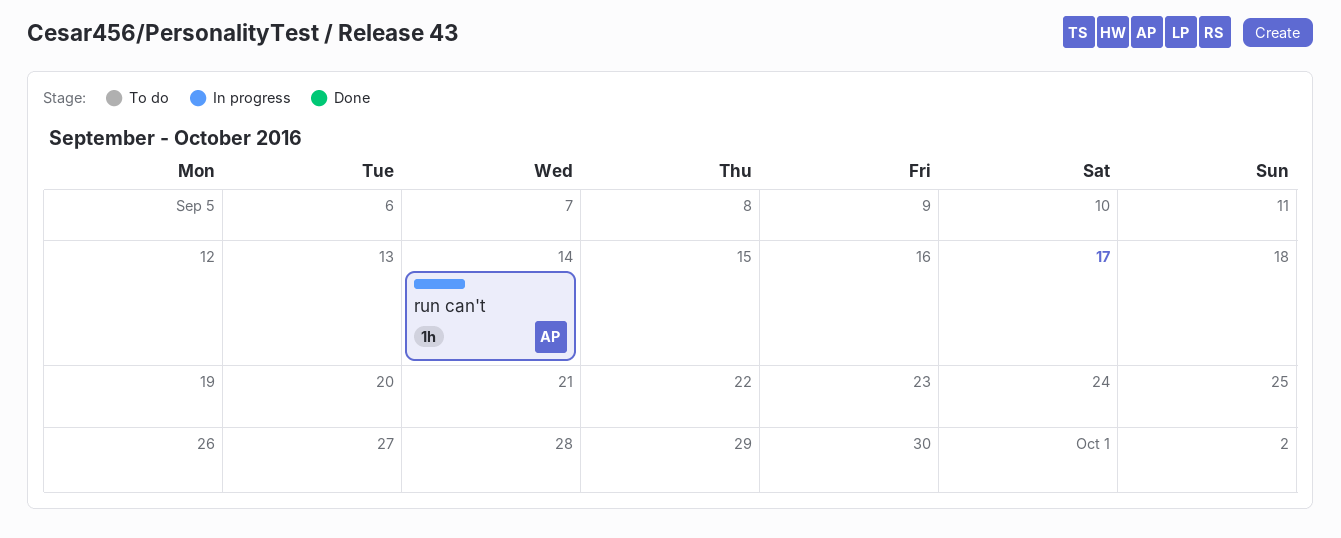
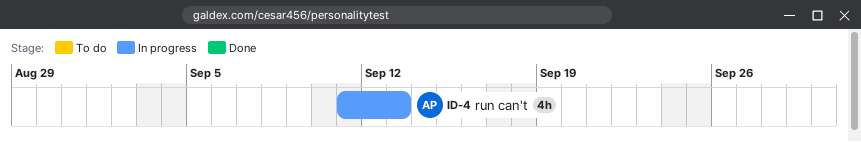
run can't, estimate: 1h -> 4h
run can't, due: Sep 14 -> Sep 13

